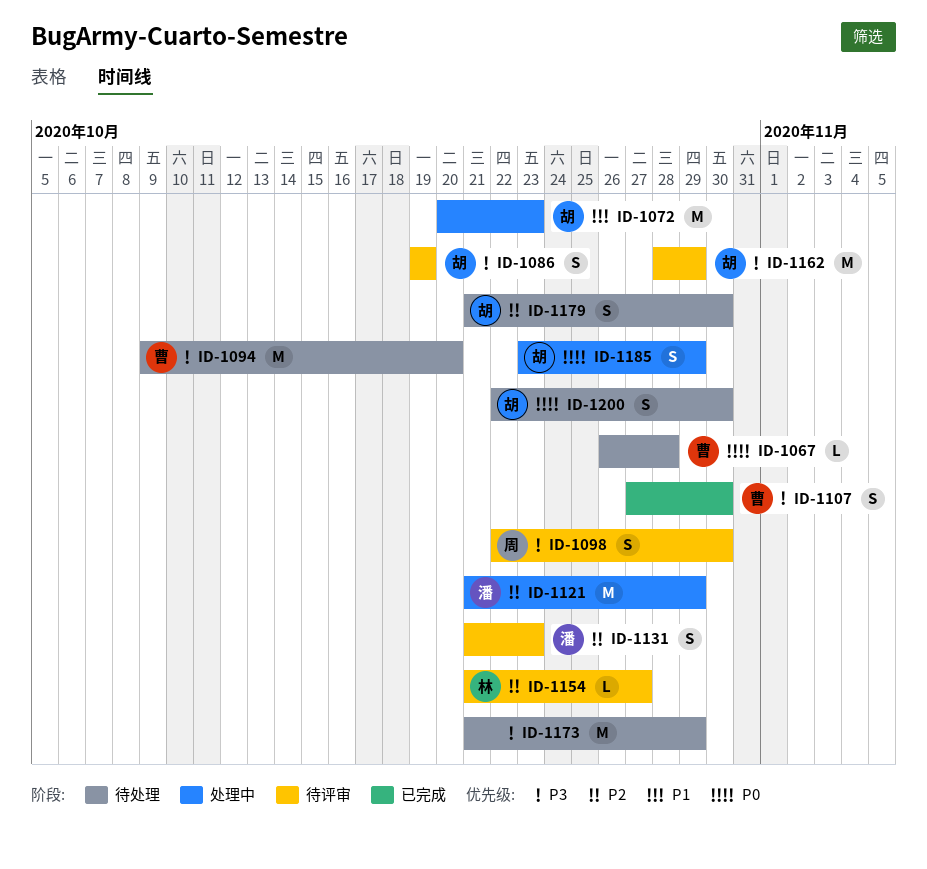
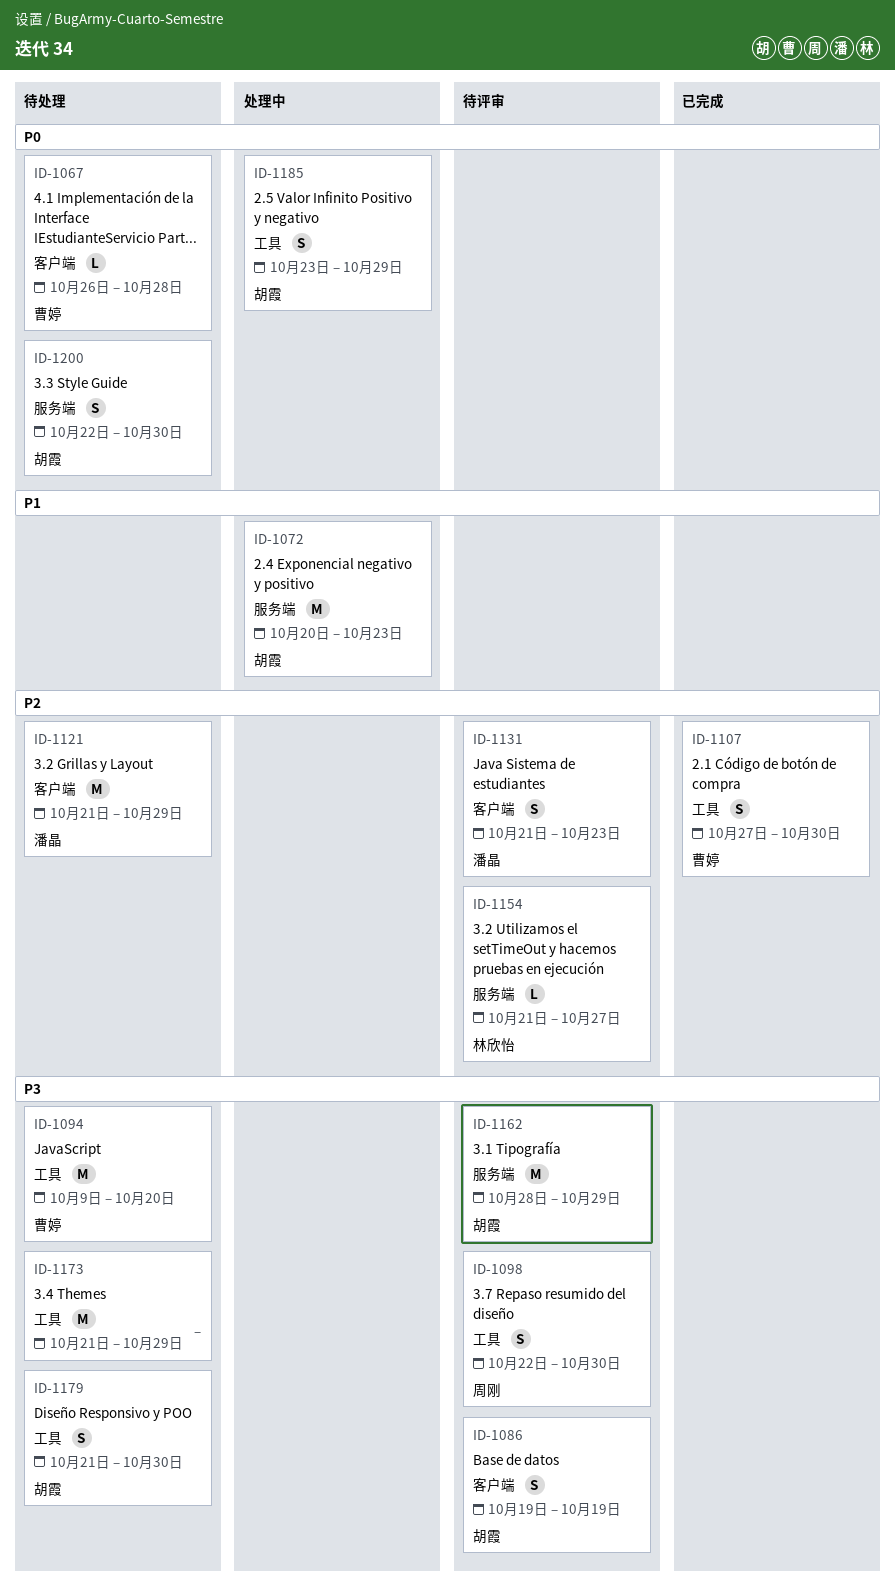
ID-1107, priority: P3 -> P2
ID-1121, status: 处理中 -> 待处理
ID-1179, priority: P2 -> P3

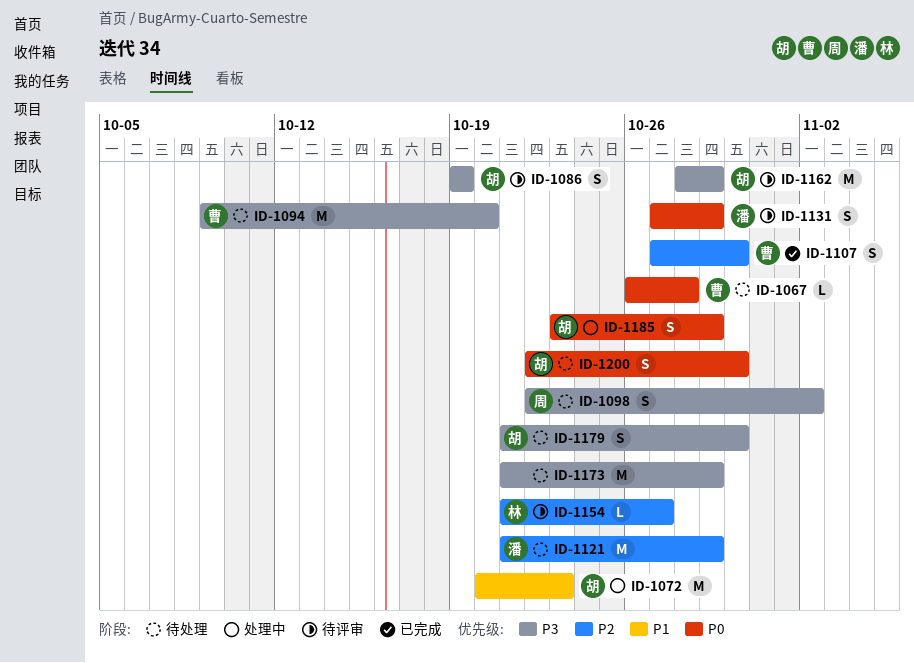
ID-1098, status: 待评审 -> 待处理
ID-1098, due: Oct 30 -> Nov 2
ID-1131, priority: P2 -> P0
ID-1131, start: Oct 21 -> Oct 27
ID-1131, due: Oct 23 -> Oct 29

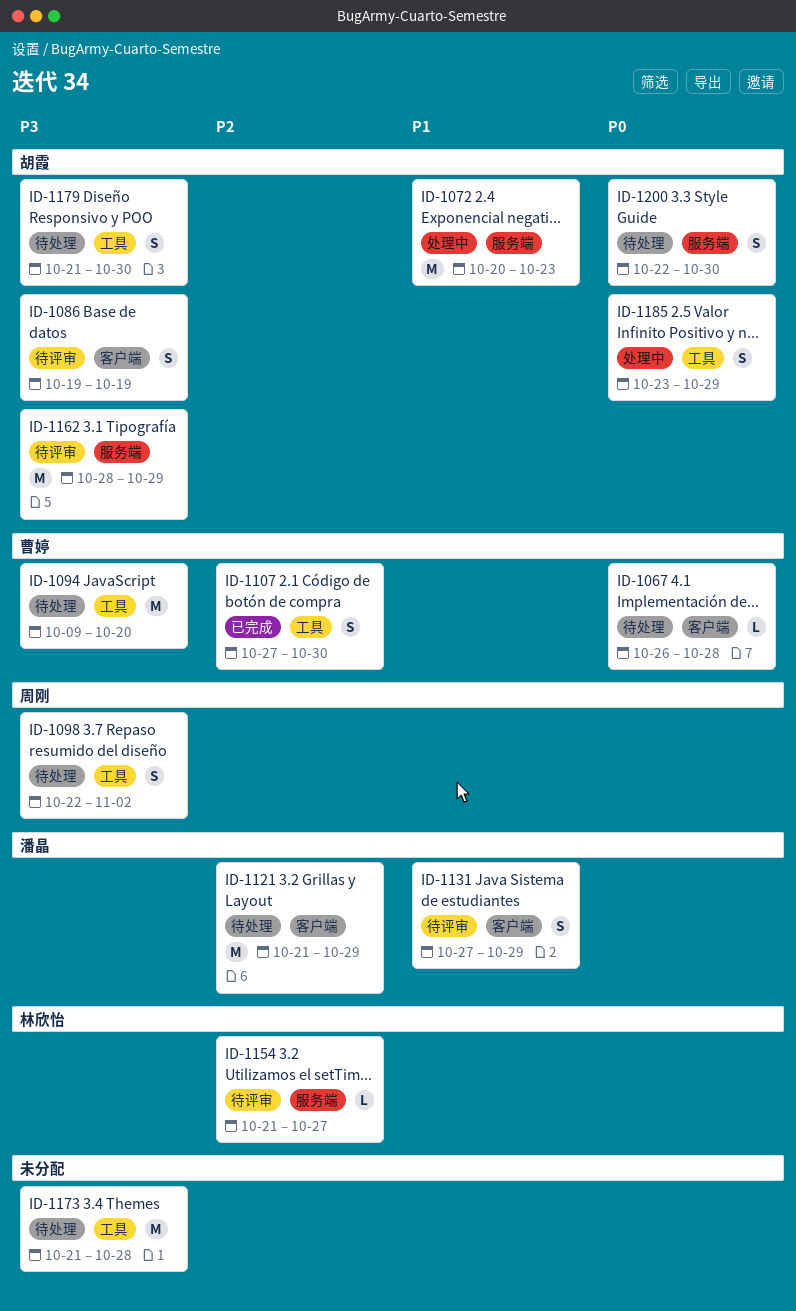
ID-1131, priority: P0 -> P1
ID-1173, due: Oct 29 -> Oct 28

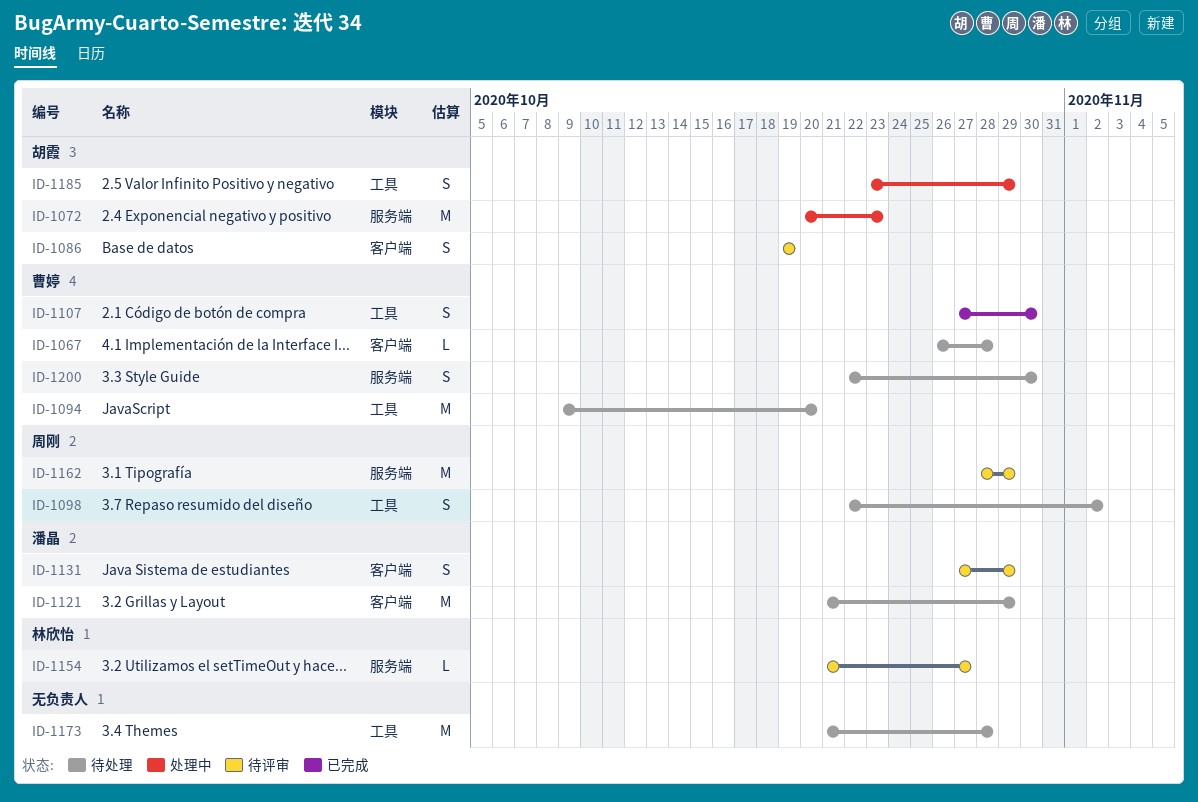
ID-1162, owner: 胡霞 -> 周刚
ID-1179: present -> none
ID-1200, owner: 胡霞 -> 曹婷

